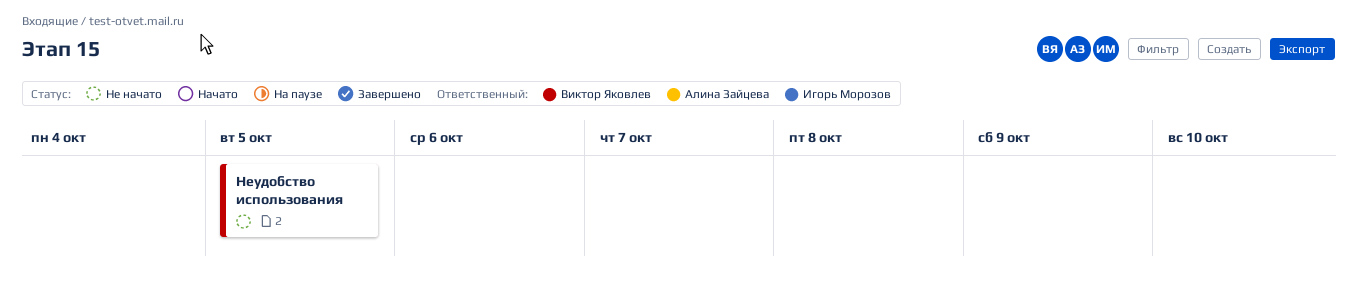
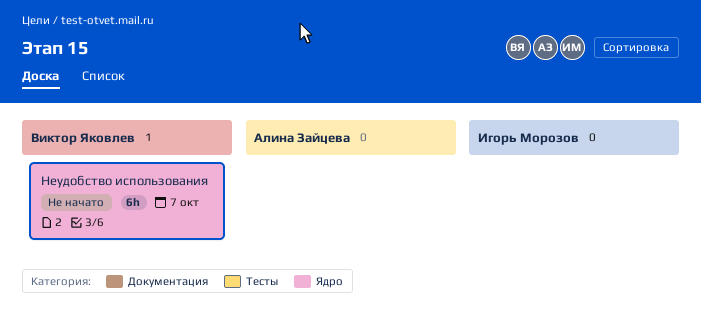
Неудобство использования, due: Oct 5 -> Oct 7

